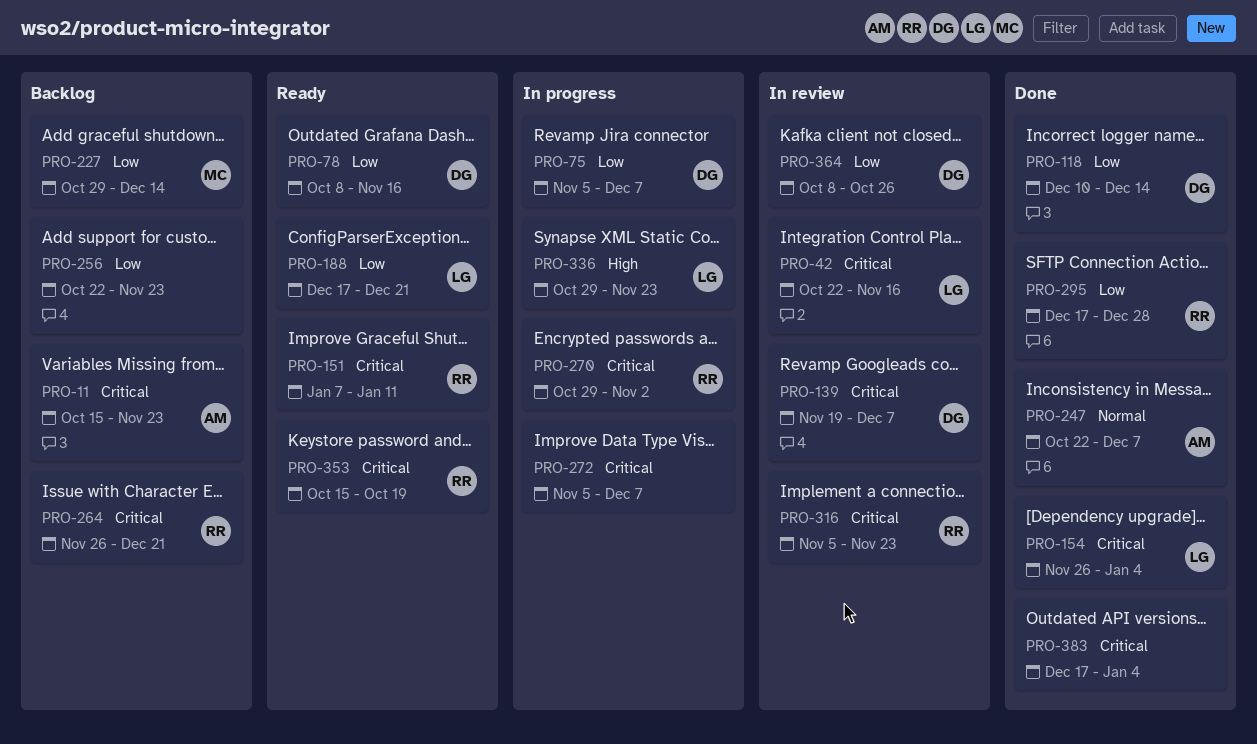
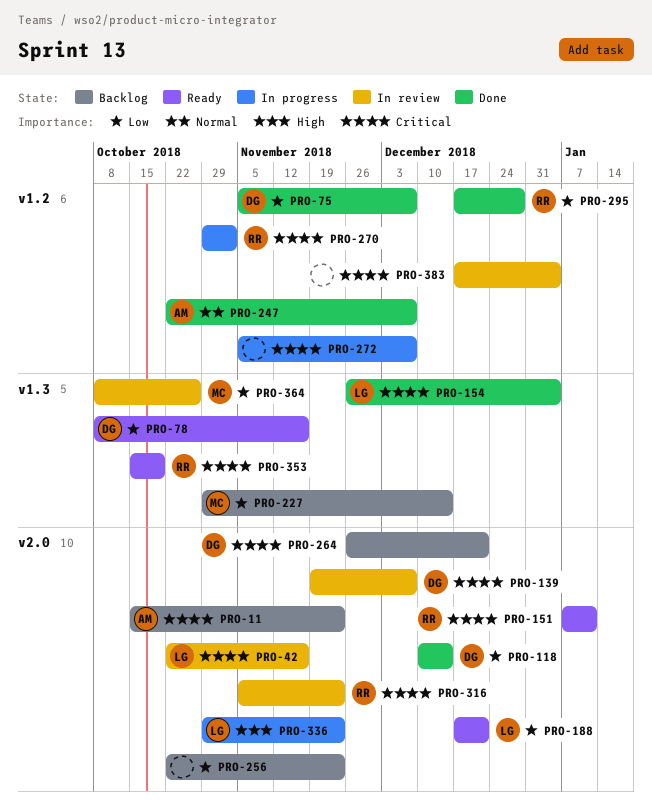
PRO-75, status: In progress -> Done
PRO-264, owner: RR -> DG
PRO-364, owner: DG -> MC
PRO-383, status: Done -> In review

